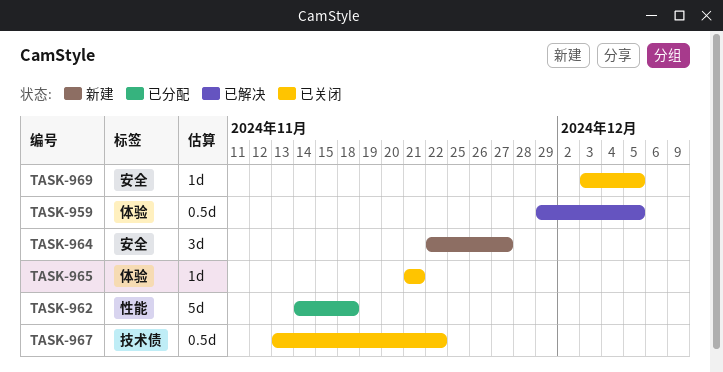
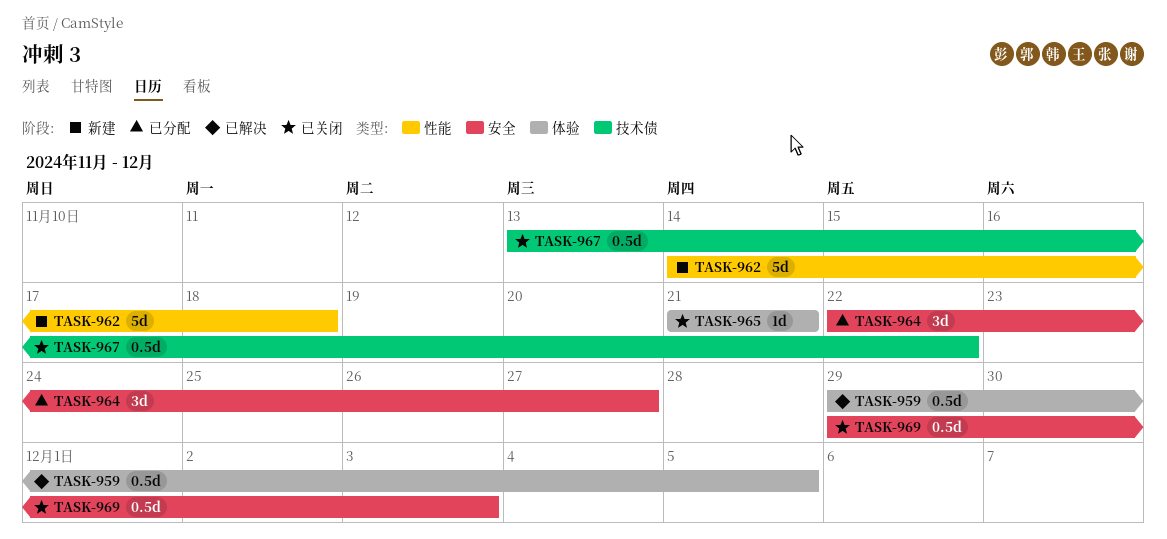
TASK-962, status: 已分配 -> 新建
TASK-964, status: 新建 -> 已分配
TASK-969, estimate: 1d -> 0.5d
TASK-969, start: Dec 3 -> Nov 29
TASK-969, due: Dec 5 -> Dec 3

